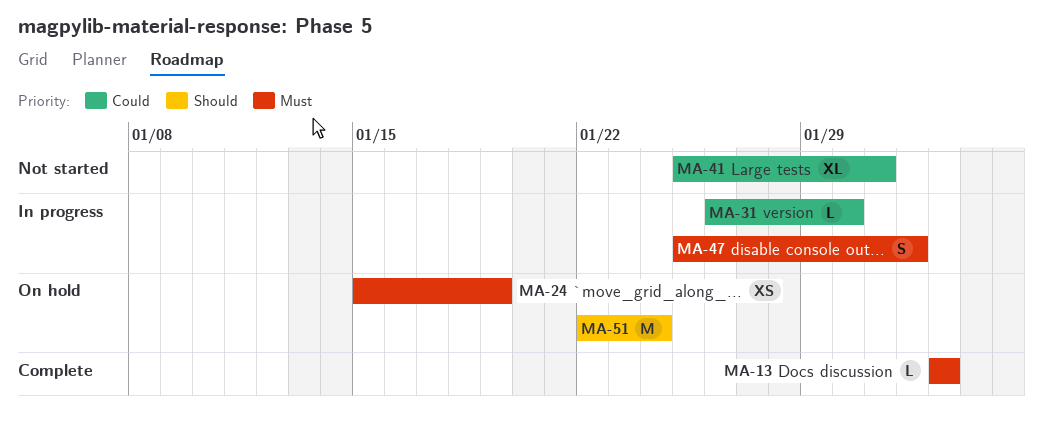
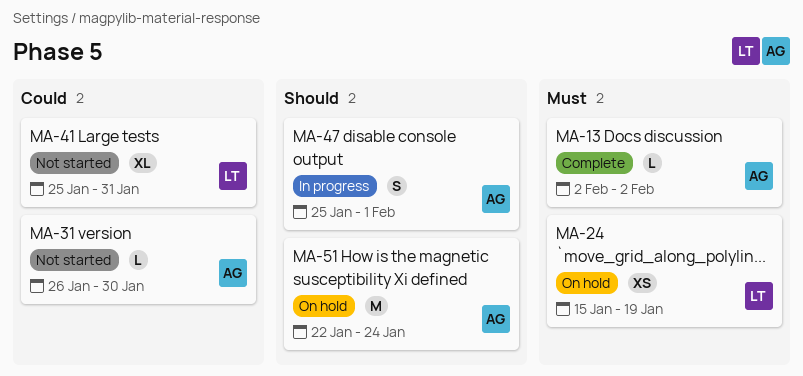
MA-31, status: In progress -> Not started
MA-47, priority: Must -> Should

